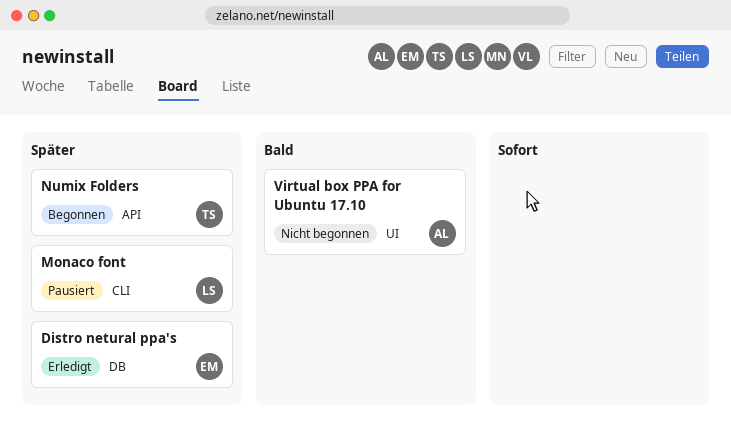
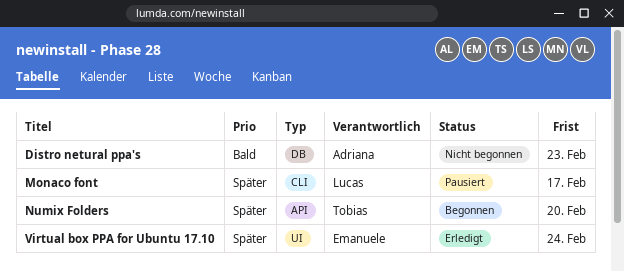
Distro netural ppa's, status: Erledigt -> Nicht begonnen
Distro netural ppa's, owner: Emanuele -> Adriana
Distro netural ppa's, priority: Später -> Bald
Virtual box PPA for Ubuntu 17.10, status: Nicht begonnen -> Erledigt
Virtual box PPA for Ubuntu 17.10, owner: Adriana -> Emanuele
Virtual box PPA for Ubuntu 17.10, priority: Bald -> Später

